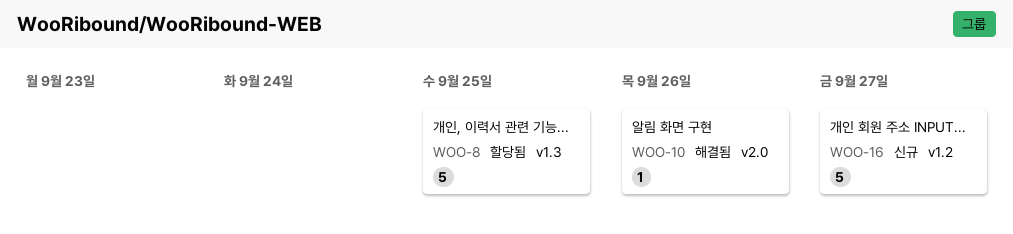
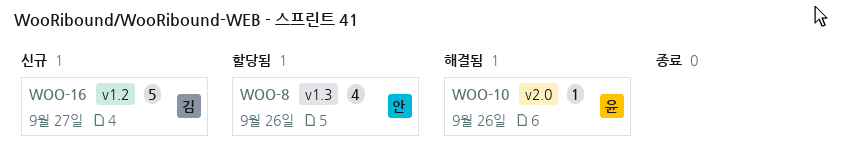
WOO-8, estimate: 5 -> 4
WOO-8, due: Sep 25 -> Sep 26

